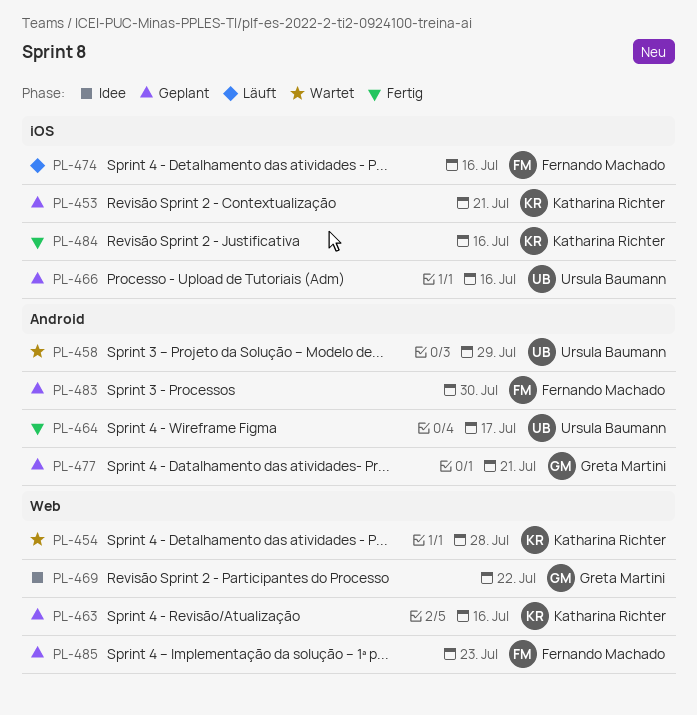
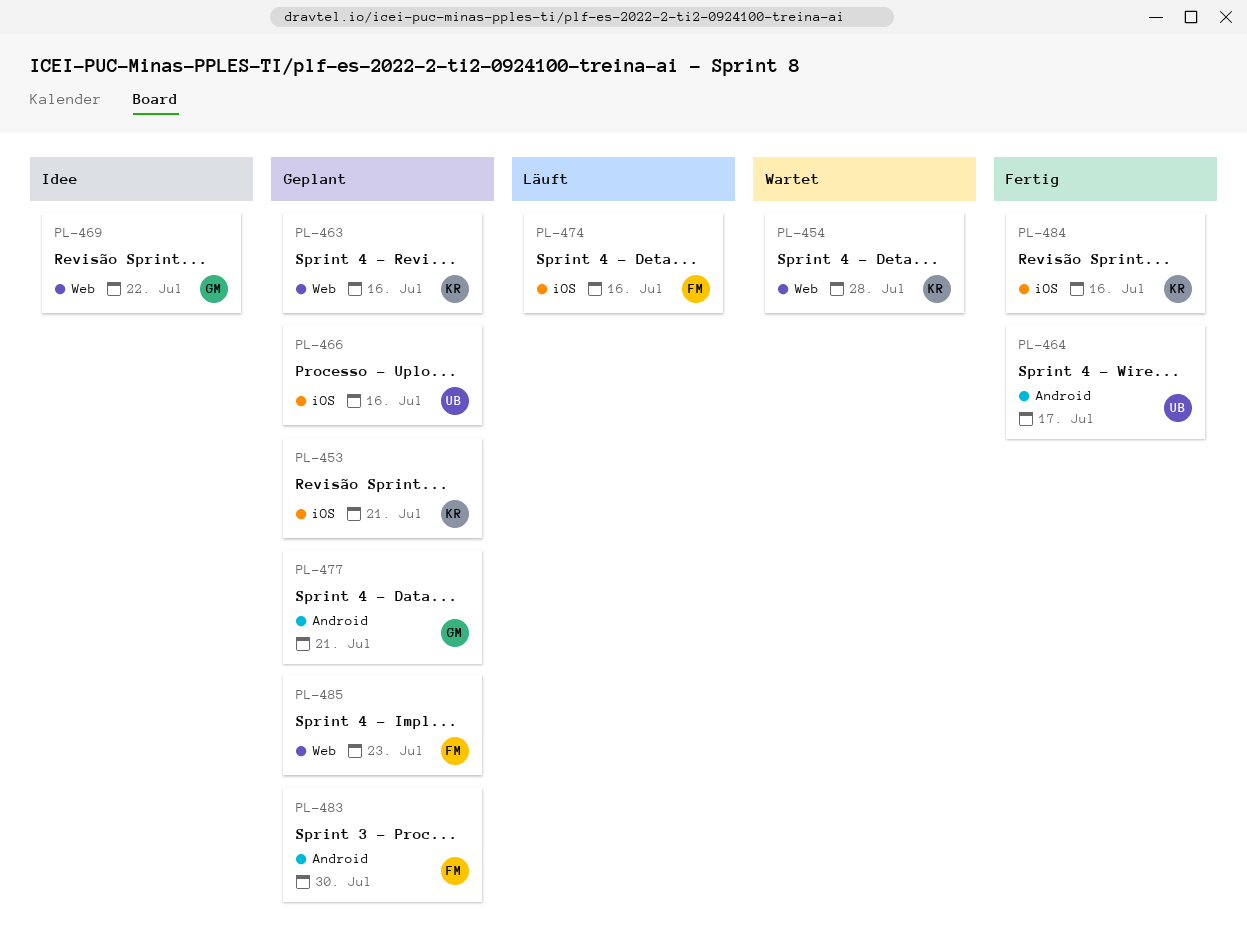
PL-458: present -> none

